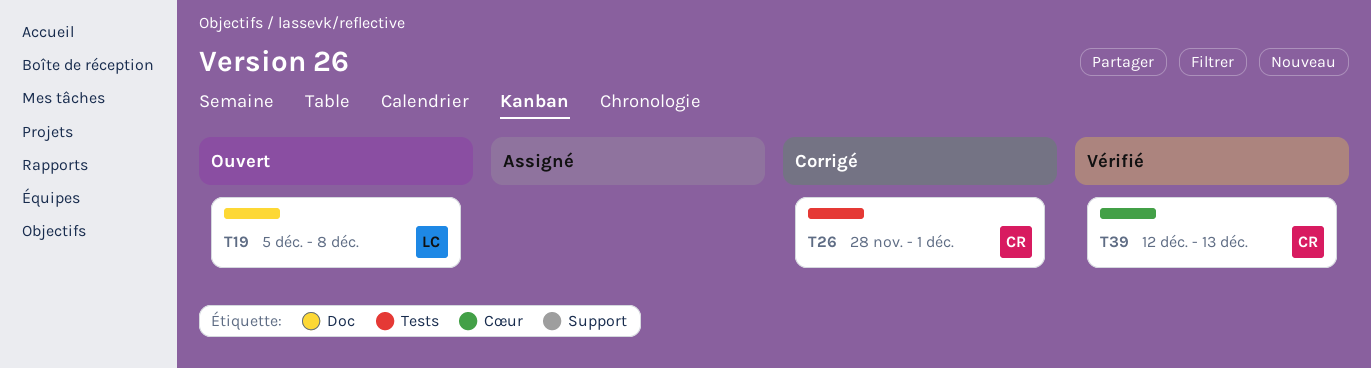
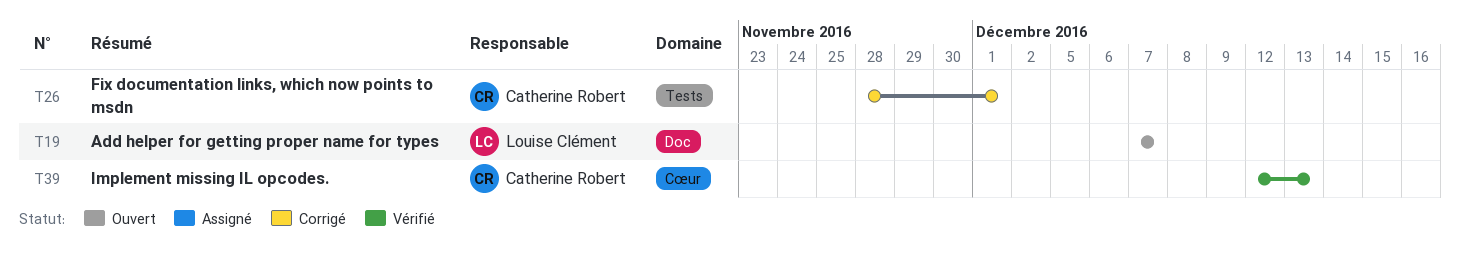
T19, start: Dec 5 -> Dec 7
T19, due: Dec 8 -> Dec 7

